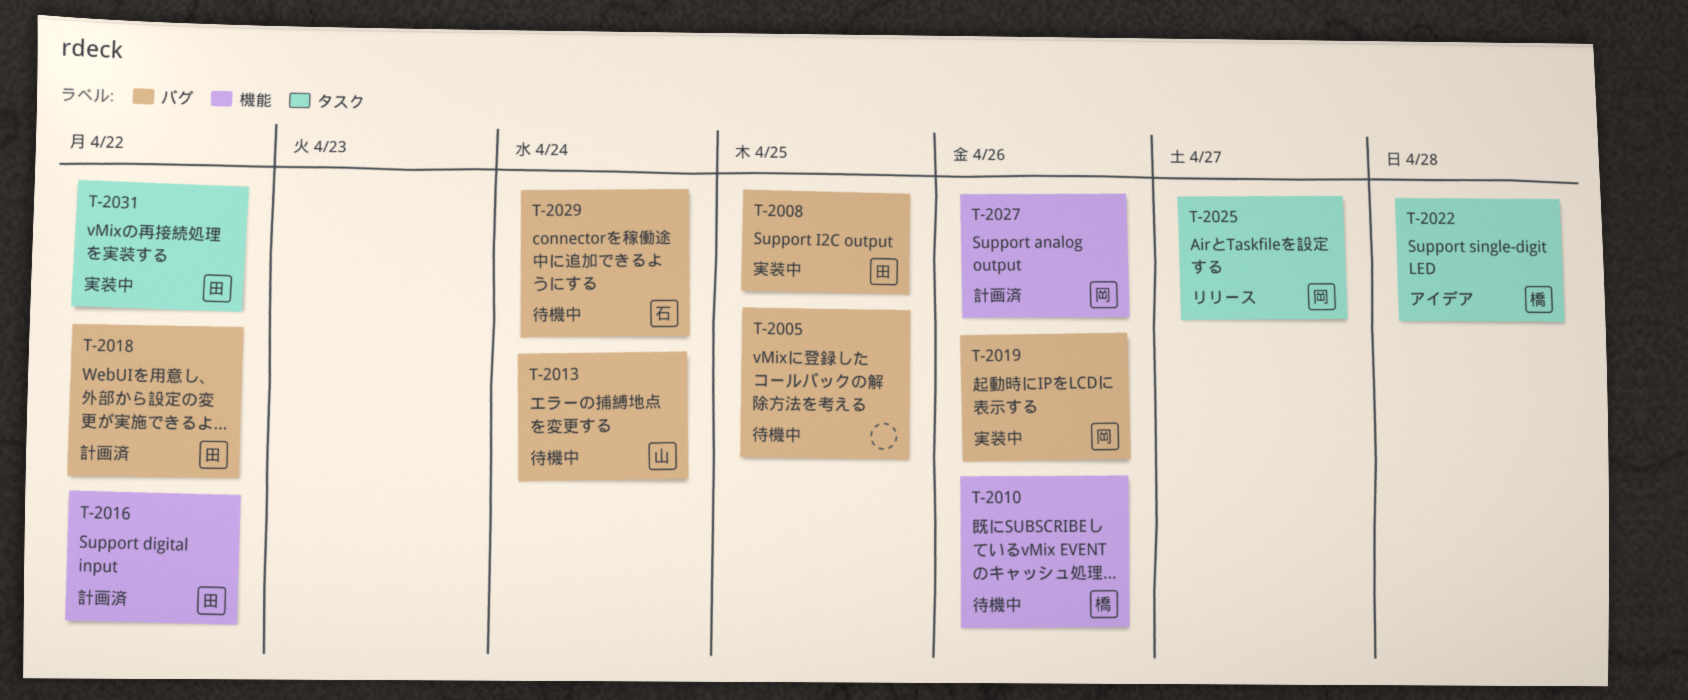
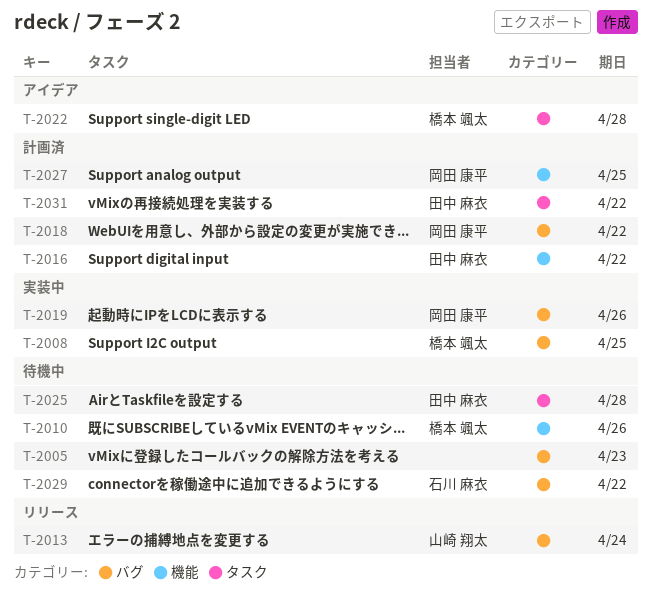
T-2005, due: Apr 25 -> Apr 23
T-2008, owner: 田中 麻衣 -> 橋本 颯太
T-2013, status: 待機中 -> リリース
T-2018, owner: 田中 麻衣 -> 岡田 康平
T-2025, status: リリース -> 待機中
T-2025, owner: 岡田 康平 -> 田中 麻衣
T-2025, due: Apr 27 -> Apr 28
T-2027, due: Apr 26 -> Apr 25
T-2029, due: Apr 24 -> Apr 22
T-2031, status: 実装中 -> 計画済

